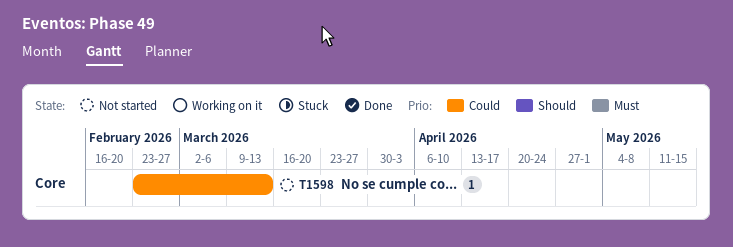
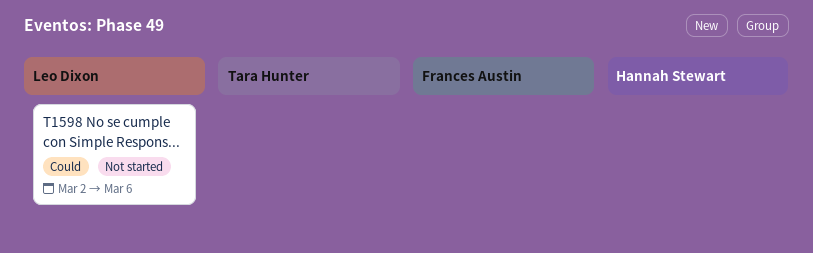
T1598, start: Feb 23 -> Mar 2
T1598, due: Mar 13 -> Mar 6

